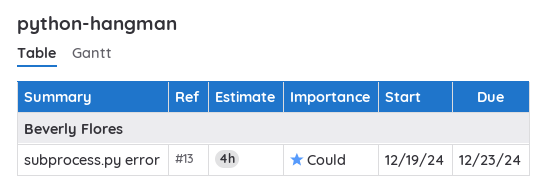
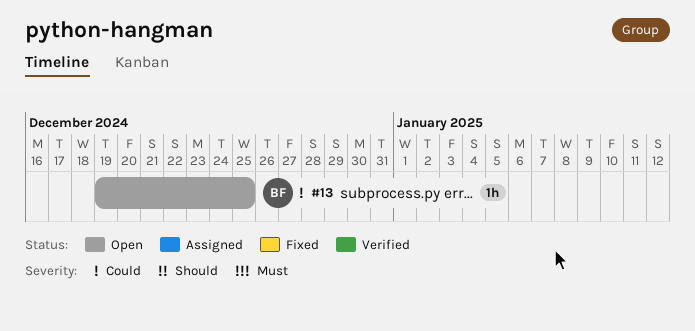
#13, estimate: 4h -> 1h
#13, due: Dec 23 -> Dec 25

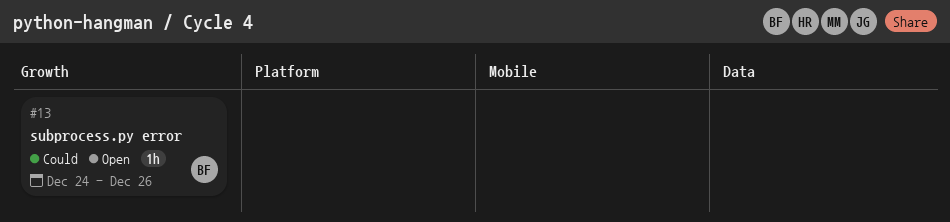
#13, start: Dec 19 -> Dec 24
#13, due: Dec 25 -> Dec 26

